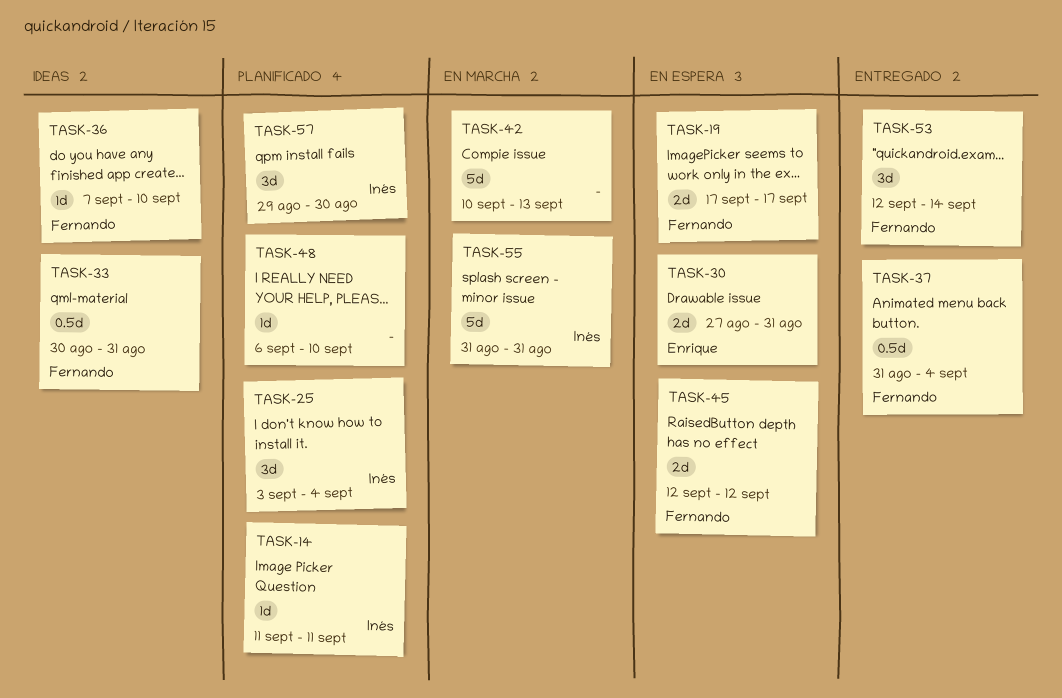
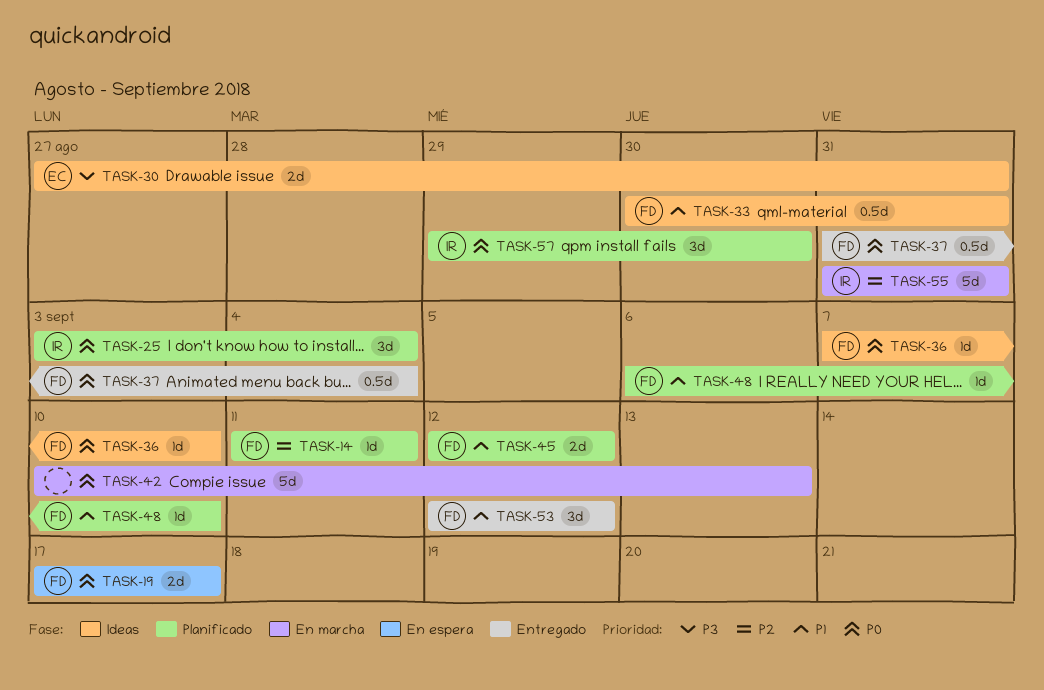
TASK-14, owner: Inés -> Fernando
TASK-30, status: En espera -> Ideas
TASK-45, status: En espera -> Planificado
TASK-48, owner: none -> Fernando
TASK-53, due: Sep 14 -> Sep 12

